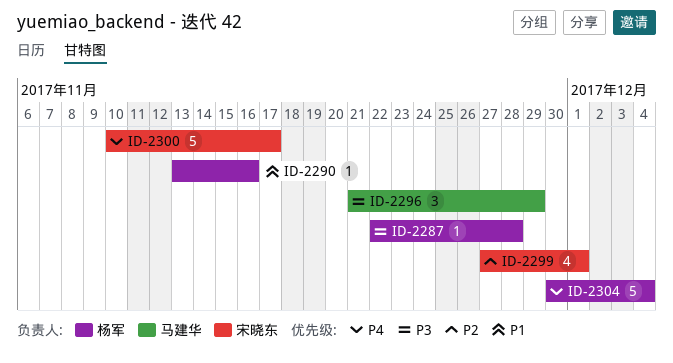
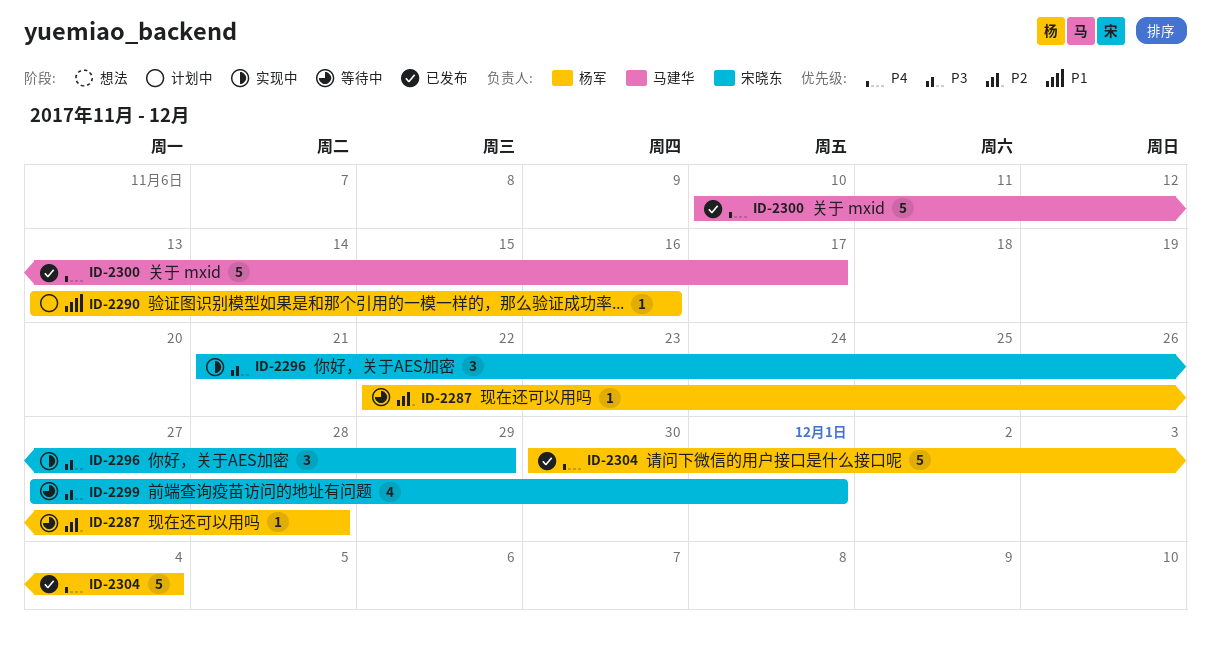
ID-2287, priority: P3 -> P2
ID-2296, owner: 马建华 -> 宋晓东
ID-2299, priority: P2 -> P3
ID-2300, owner: 宋晓东 -> 马建华

